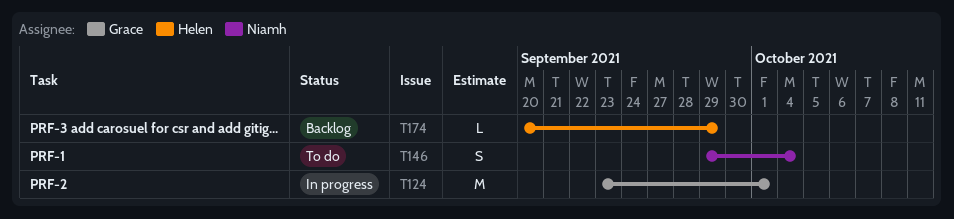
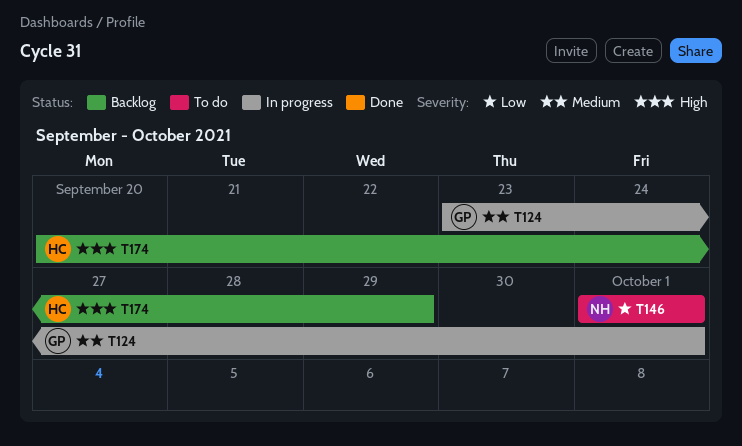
T146, start: Sep 29 -> Oct 1
T146, due: Oct 4 -> Oct 1

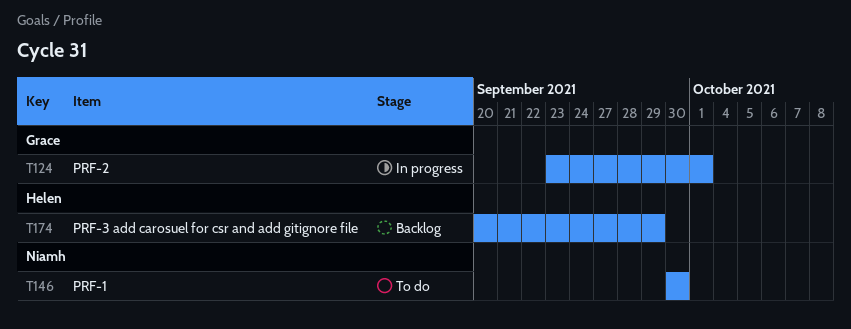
T146, start: Oct 1 -> Sep 30
T146, due: Oct 1 -> Sep 30

